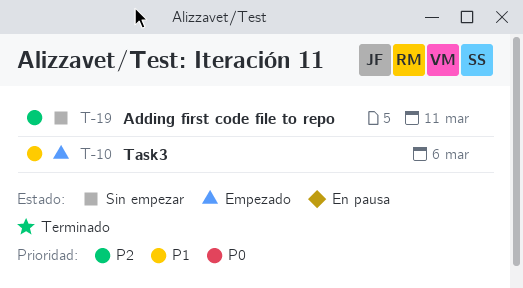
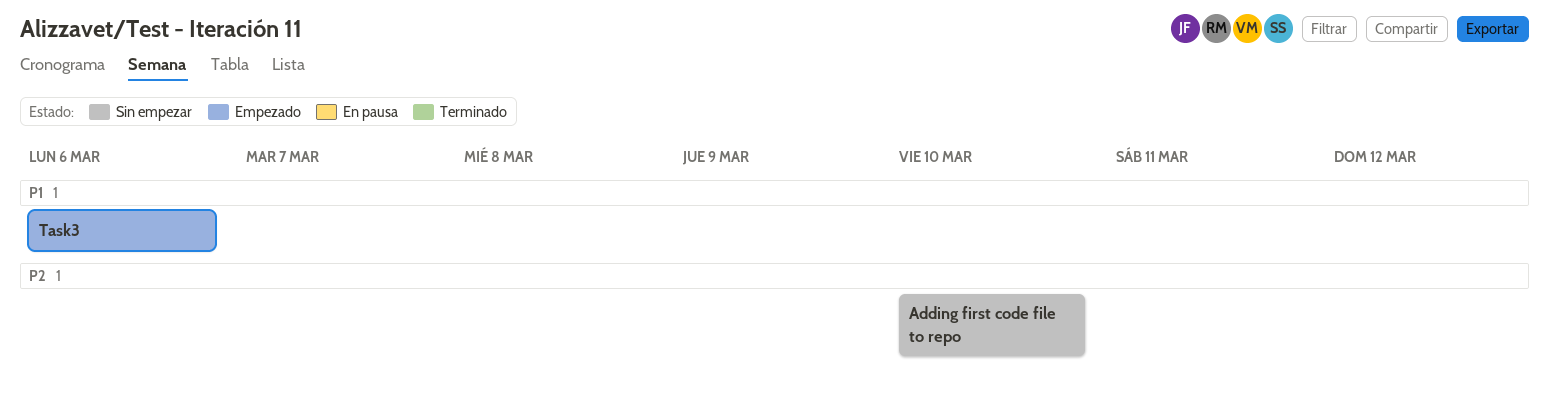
Adding first code file to repo, due: Mar 11 -> Mar 10

